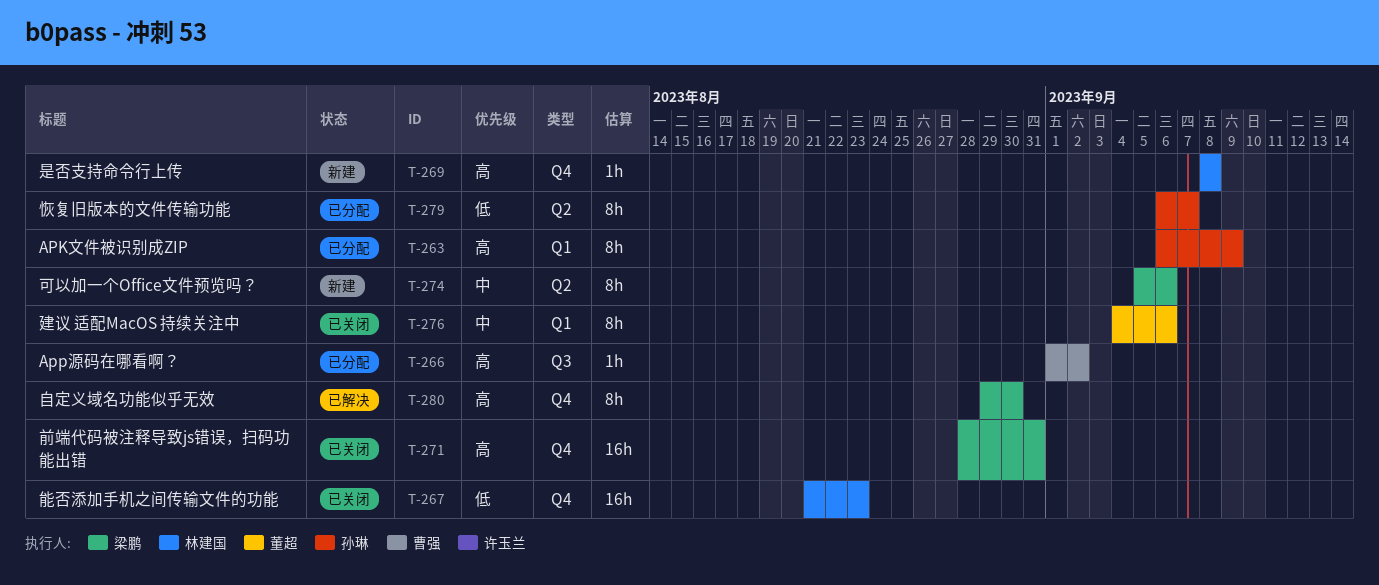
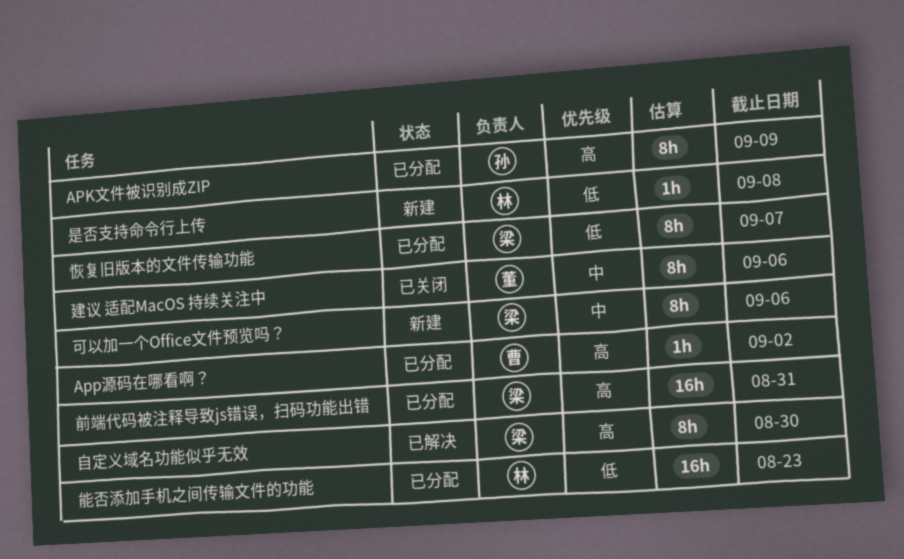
前端代码被注释导致js错误，扫码功能出错, status: 已关闭 -> 已分配
恢复旧版本的文件传输功能, owner: 孙琳 -> 梁鹏
是否支持命令行上传, priority: 高 -> 低
能否添加手机之间传输文件的功能, status: 已关闭 -> 已分配

